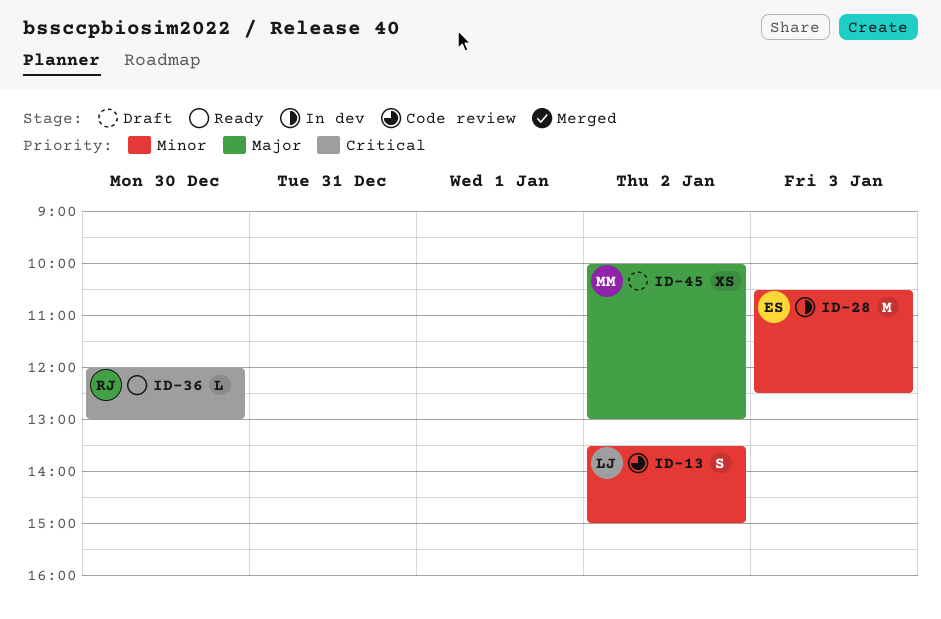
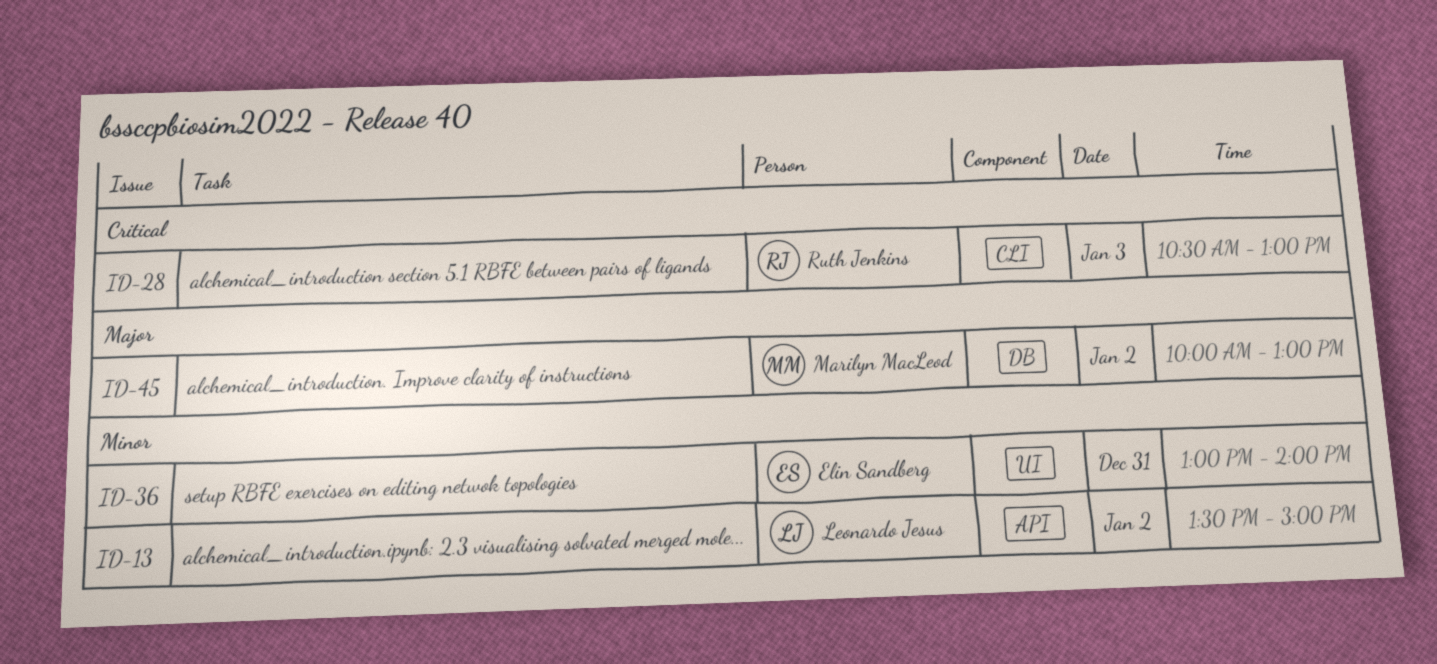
ID-28, owner: Elin Sandberg -> Ruth Jenkins
ID-28, priority: Minor -> Critical
ID-28, ends: 12:30 -> 13:00
ID-36, owner: Ruth Jenkins -> Elin Sandberg
ID-36, priority: Critical -> Minor
ID-36, day: Dec 30 -> Dec 31
ID-36, begins: 12:00 -> 13:00
ID-36, ends: 13:00 -> 14:00

